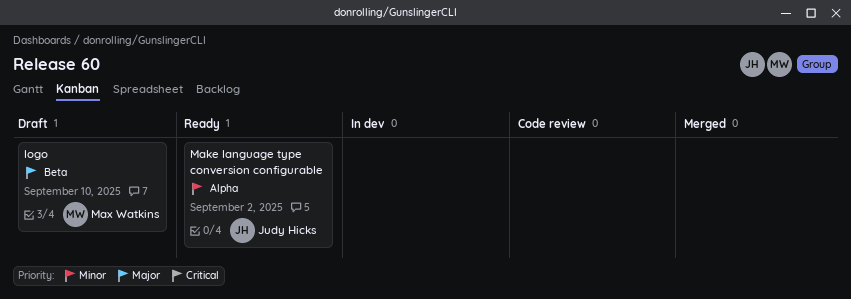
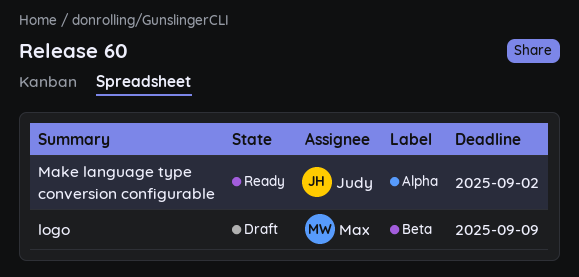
logo, due: Sep 10 -> Sep 9

